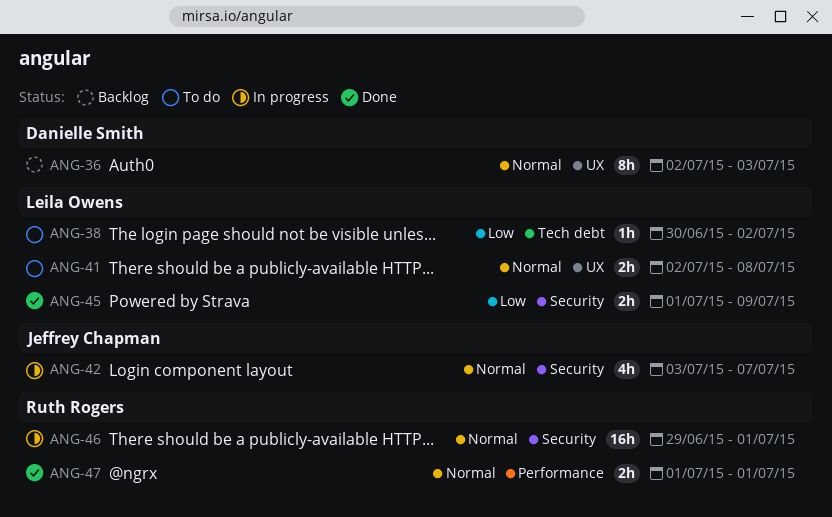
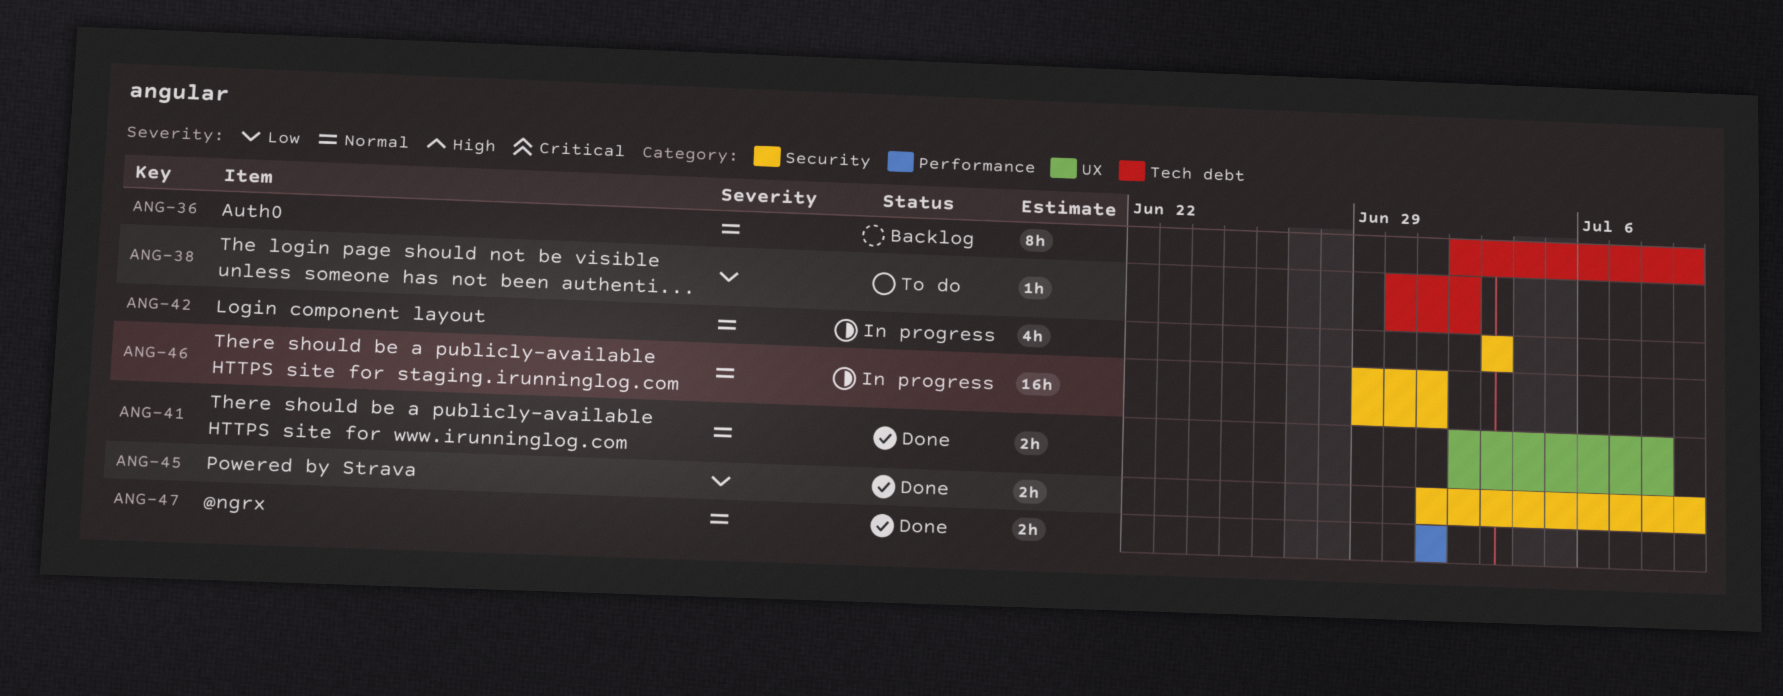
ANG-36, label: UX -> Tech debt
ANG-36, due: Jul 3 -> Jul 9
ANG-41, status: To do -> Done
ANG-42, due: Jul 7 -> Jul 3

